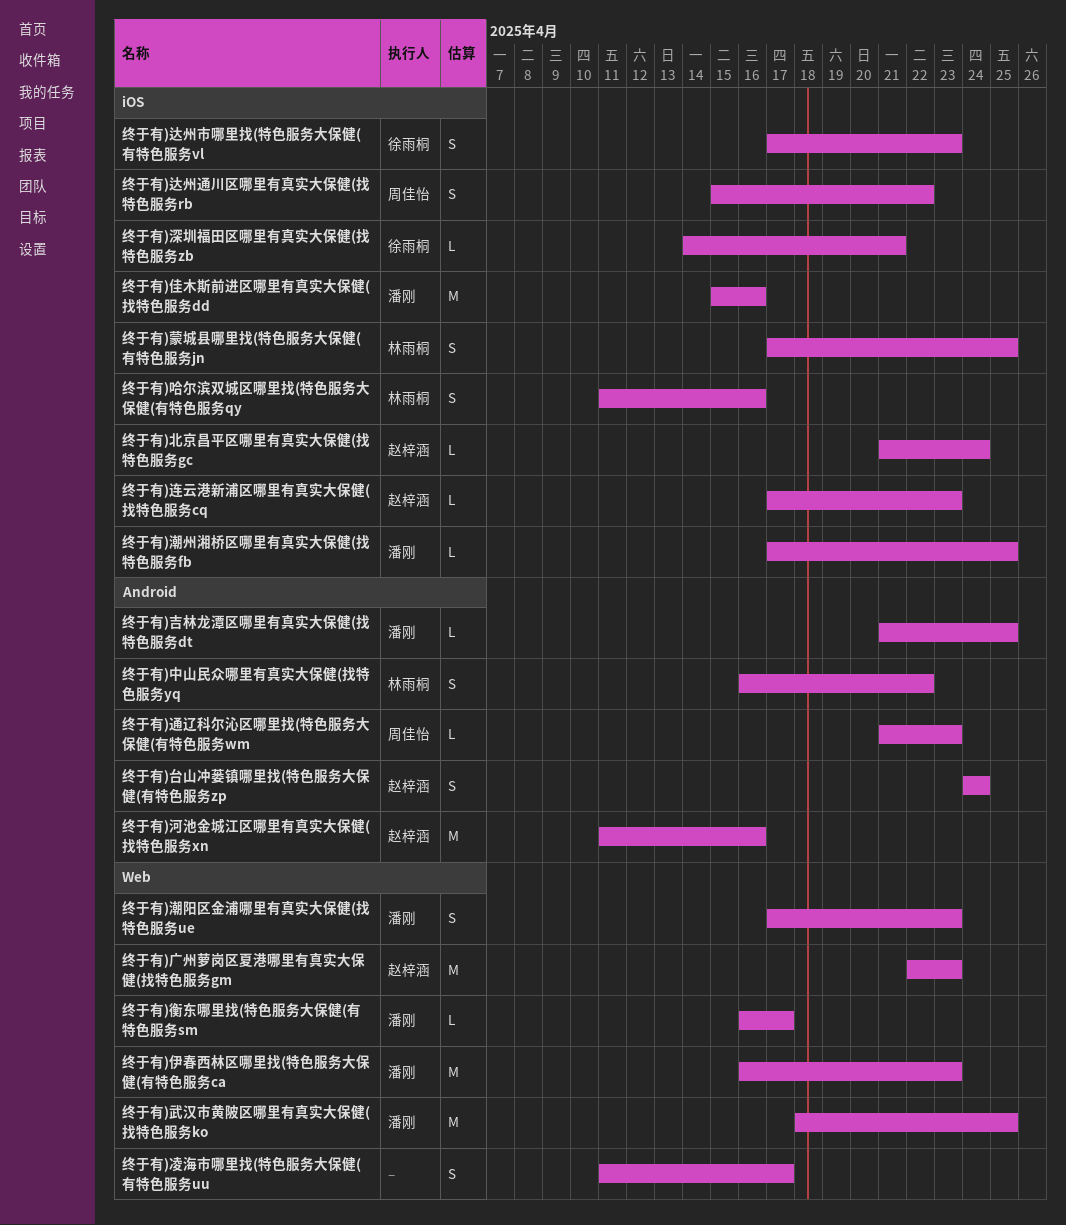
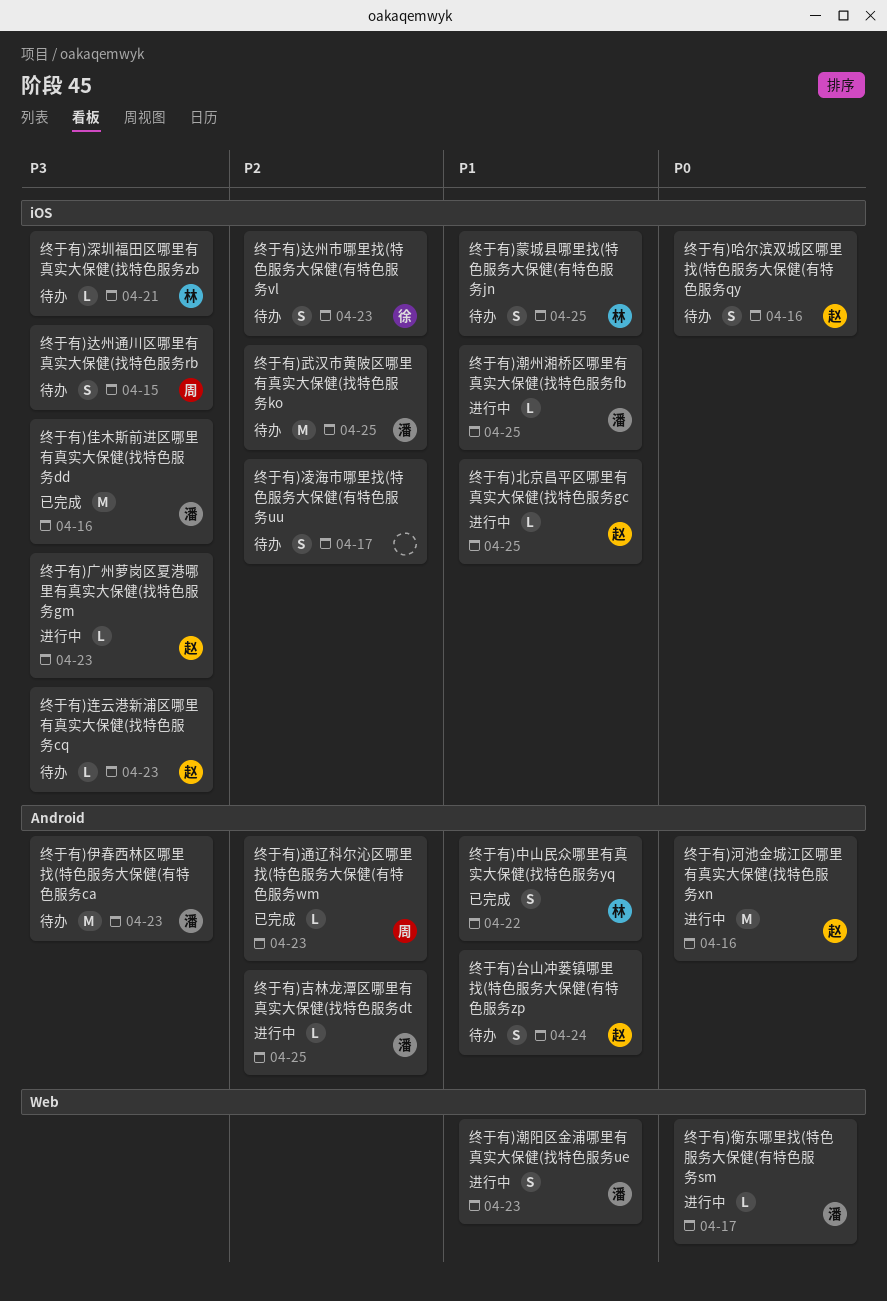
终于有)伊春西林区哪里找(特色服务大保健(有特色服务ca, label: Web -> Android
终于有)凌海市哪里找(特色服务大保健(有特色服务uu, label: Web -> iOS
终于有)北京昌平区哪里有真实大保健(找特色服务gc, due: Apr 24 -> Apr 25
终于有)哈尔滨双城区哪里找(特色服务大保健(有特色服务qy, owner: 林雨桐 -> 赵梓涵
终于有)广州萝岗区夏港哪里有真实大保健(找特色服务gm, label: Web -> iOS
终于有)广州萝岗区夏港哪里有真实大保健(找特色服务gm, estimate: M -> L
终于有)武汉市黄陂区哪里有真实大保健(找特色服务ko, label: Web -> iOS
终于有)深圳福田区哪里有真实大保健(找特色服务zb, owner: 徐雨桐 -> 林雨桐
终于有)达州通川区哪里有真实大保健(找特色服务rb, due: Apr 22 -> Apr 15

